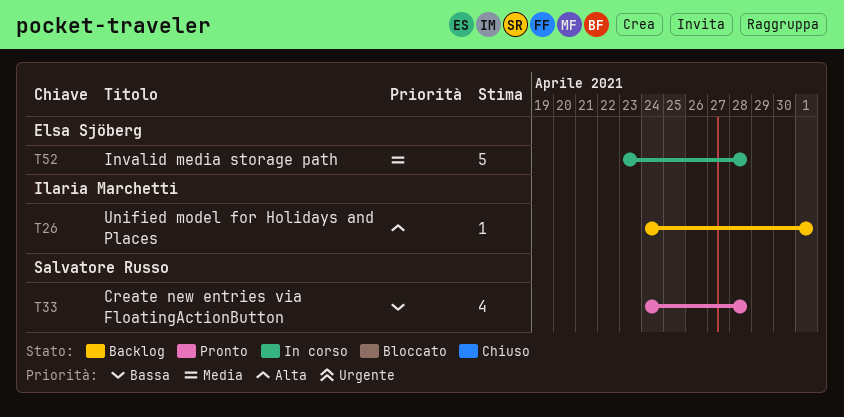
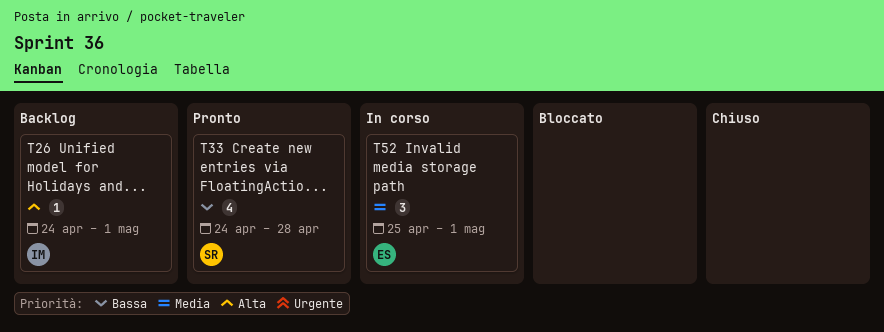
T52, estimate: 5 -> 3
T52, start: Apr 23 -> Apr 25
T52, due: Apr 28 -> May 1

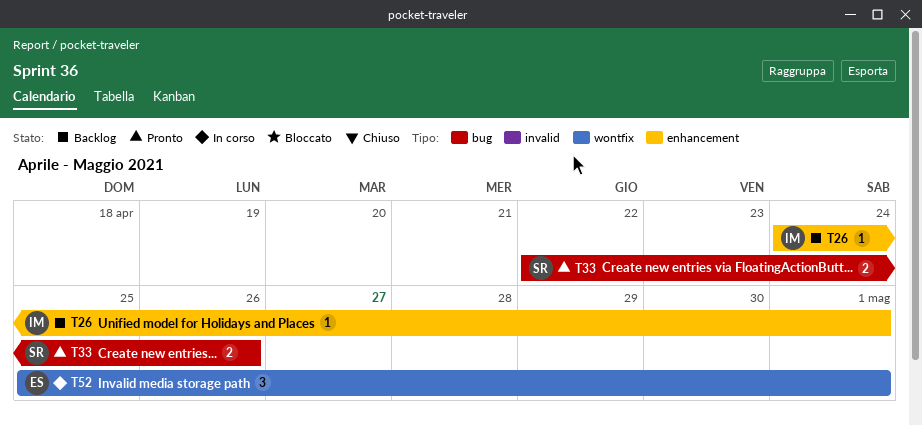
T33, estimate: 4 -> 2
T33, start: Apr 24 -> Apr 22
T33, due: Apr 28 -> Apr 26

